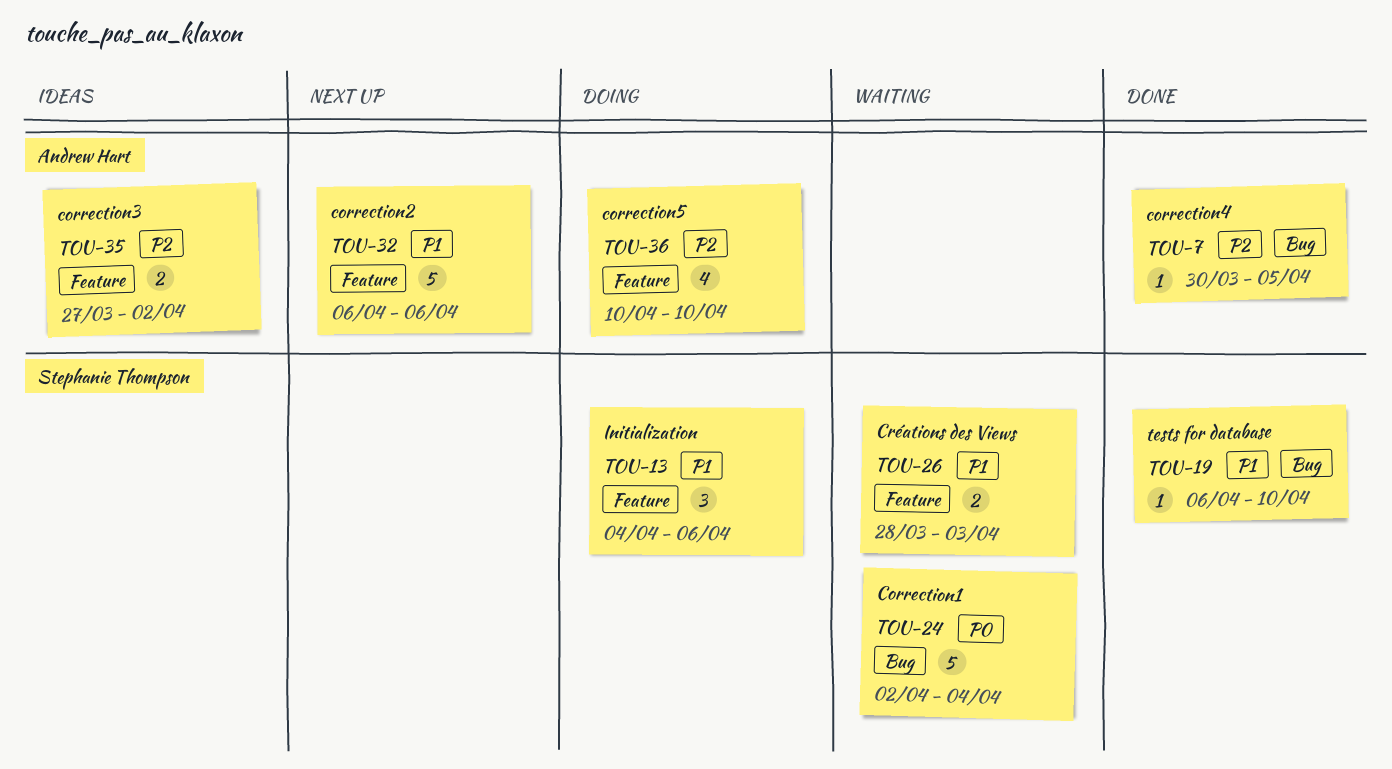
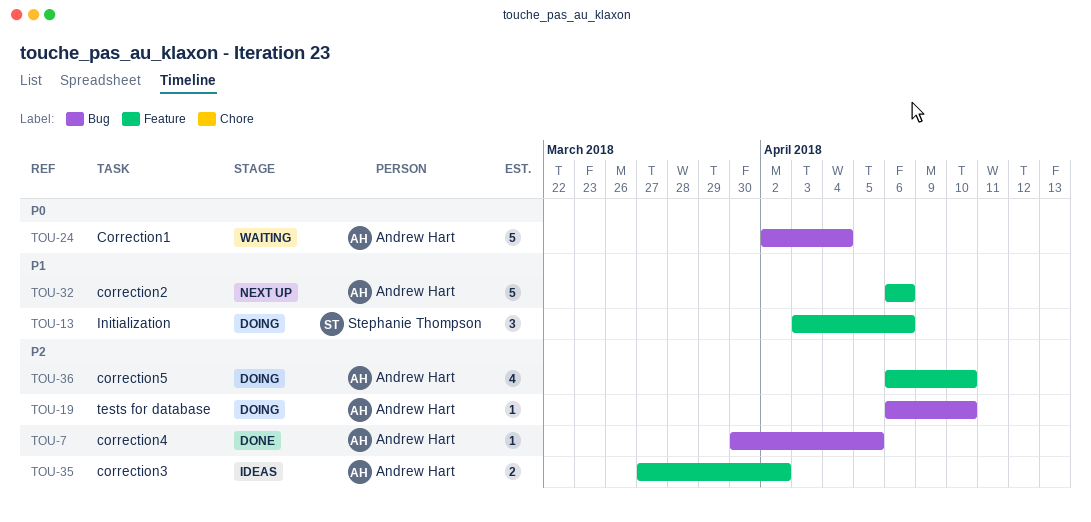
TOU-13, start: Apr 4 -> Apr 3
TOU-19, status: Done -> Doing
TOU-19, owner: Stephanie Thompson -> Andrew Hart
TOU-19, priority: P1 -> P2
TOU-24, owner: Stephanie Thompson -> Andrew Hart
TOU-26: present -> none
TOU-36, start: Apr 10 -> Apr 6

